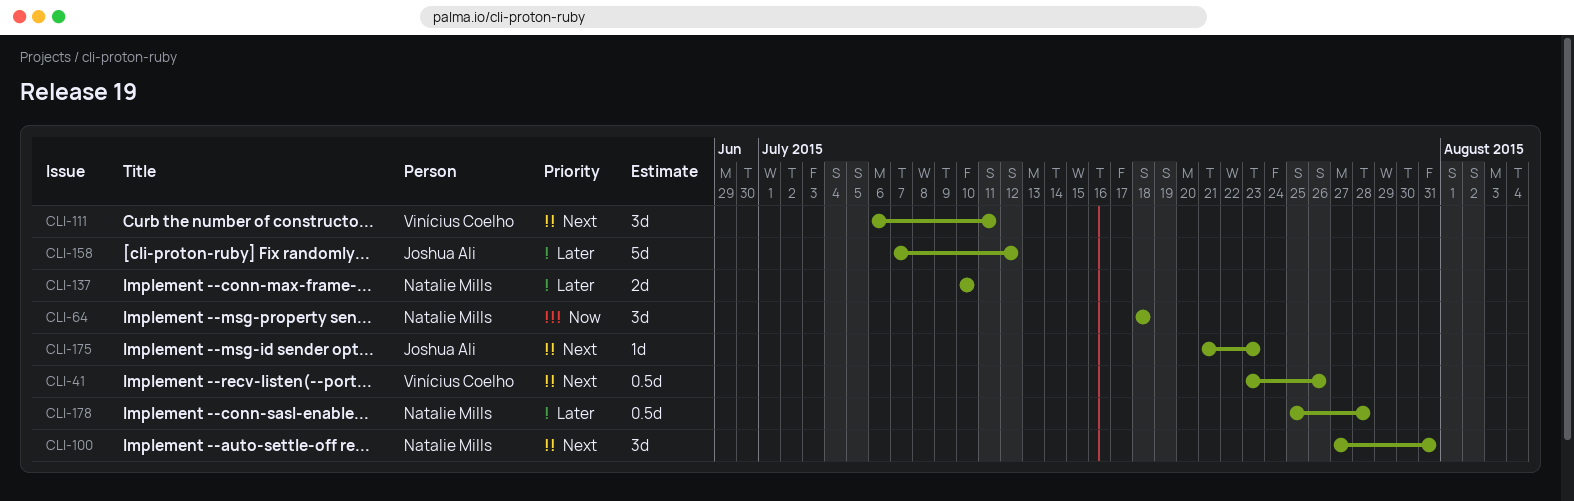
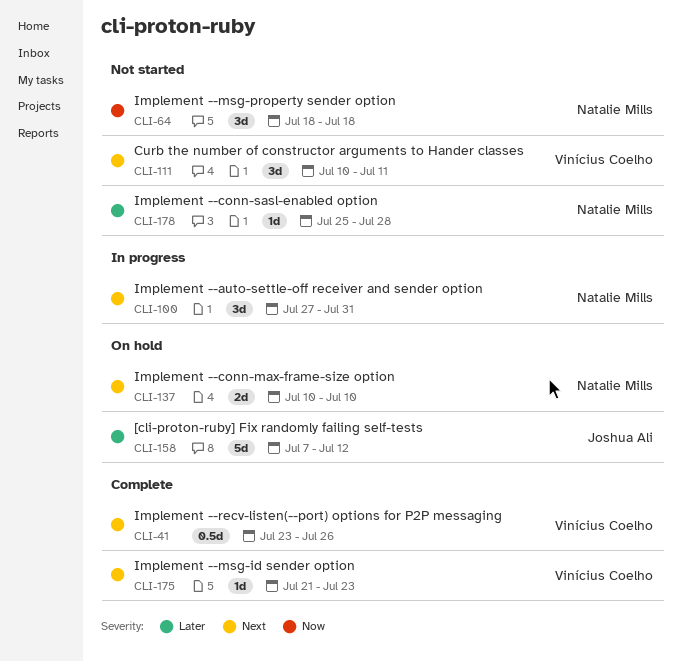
CLI-111, start: Jul 6 -> Jul 10
CLI-137, priority: Later -> Next
CLI-175, owner: Joshua Ali -> Vinícius Coelho
CLI-178, estimate: 0.5d -> 1d

